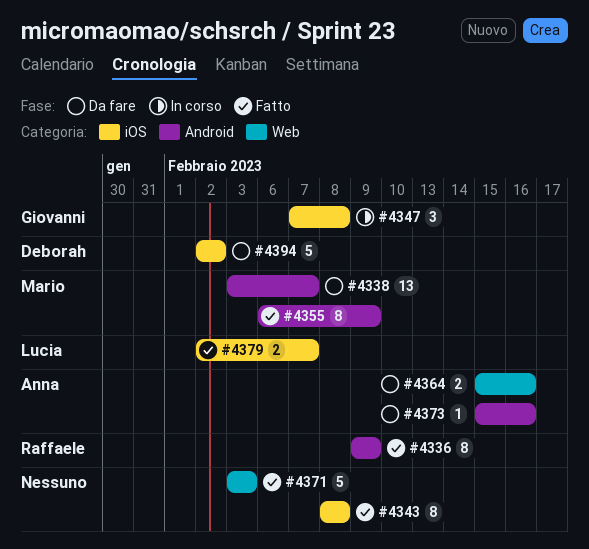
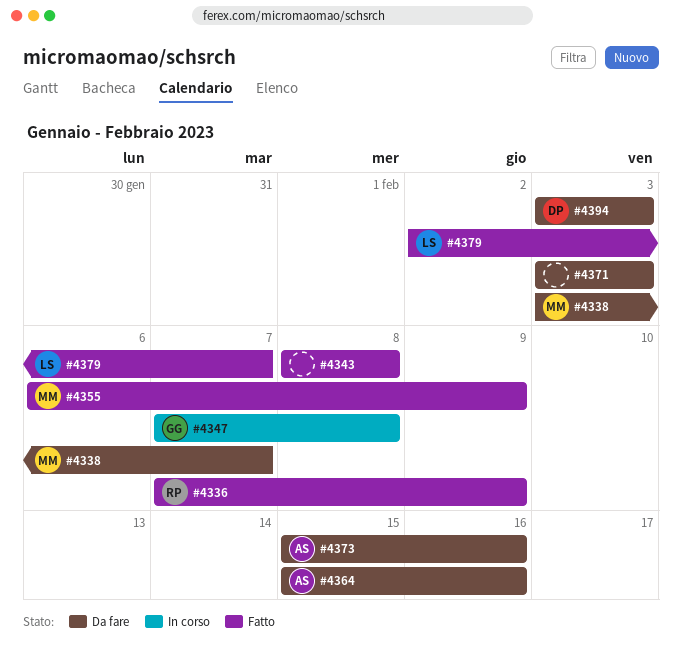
#4336, start: Feb 9 -> Feb 7
#4371, status: Fatto -> Da fare
#4394, start: Feb 2 -> Feb 3
#4394, due: Feb 2 -> Feb 3

